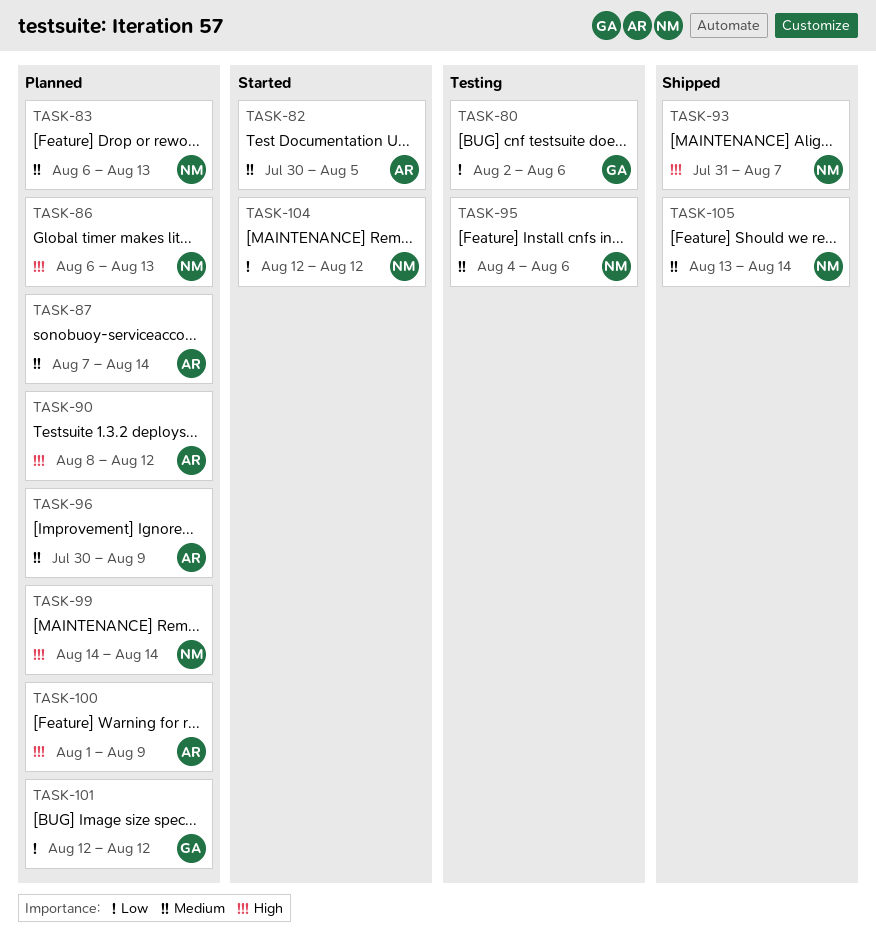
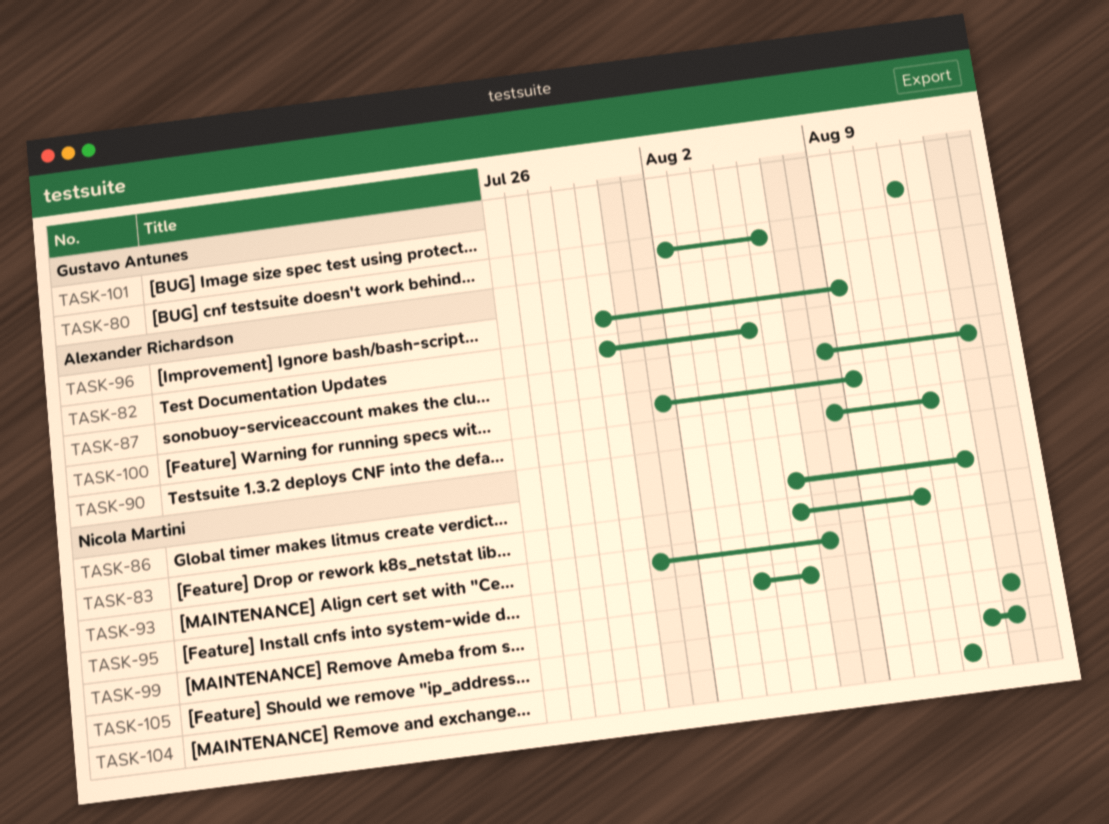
TASK-83, due: Aug 13 -> Aug 11
TASK-87, start: Aug 7 -> Aug 8

